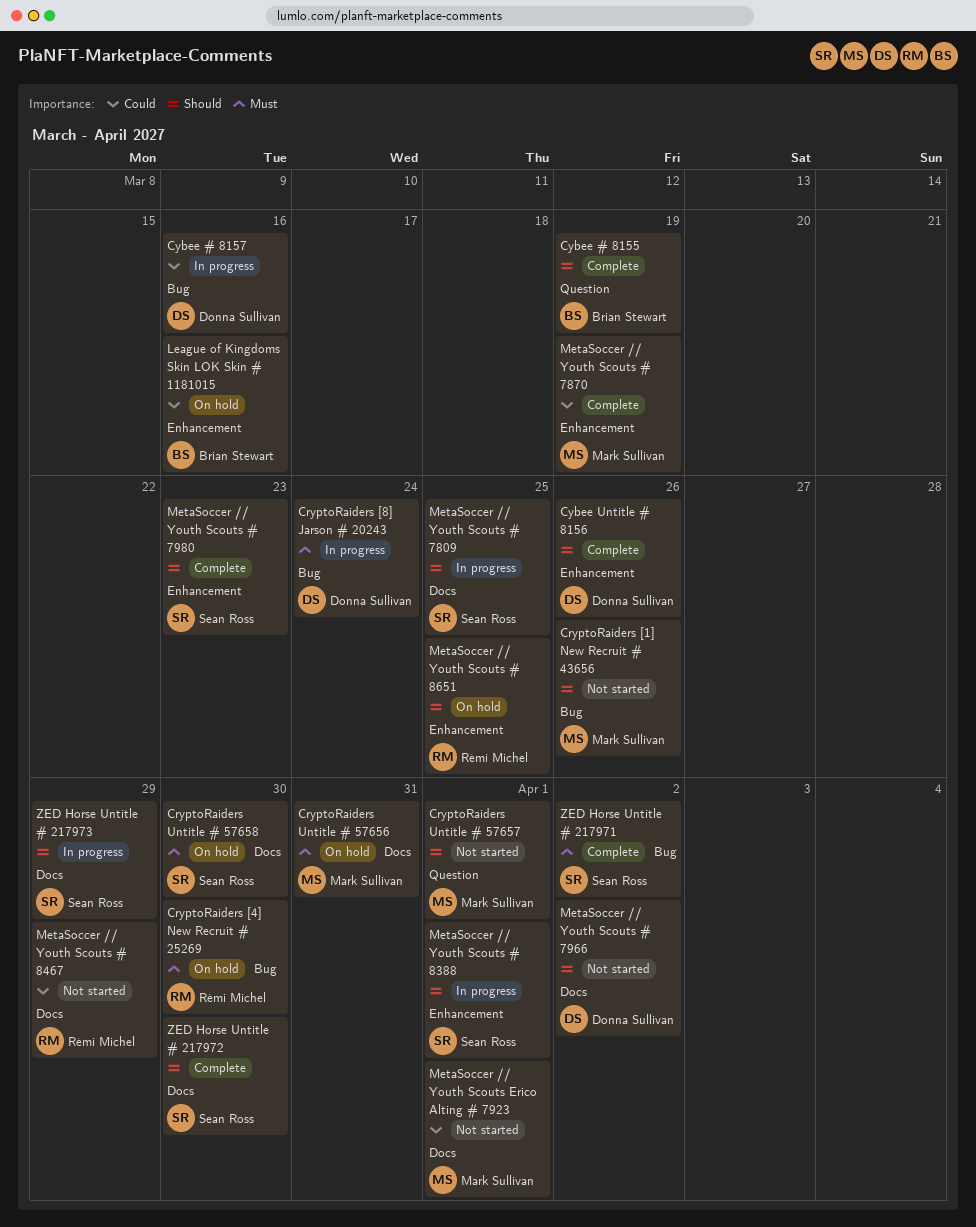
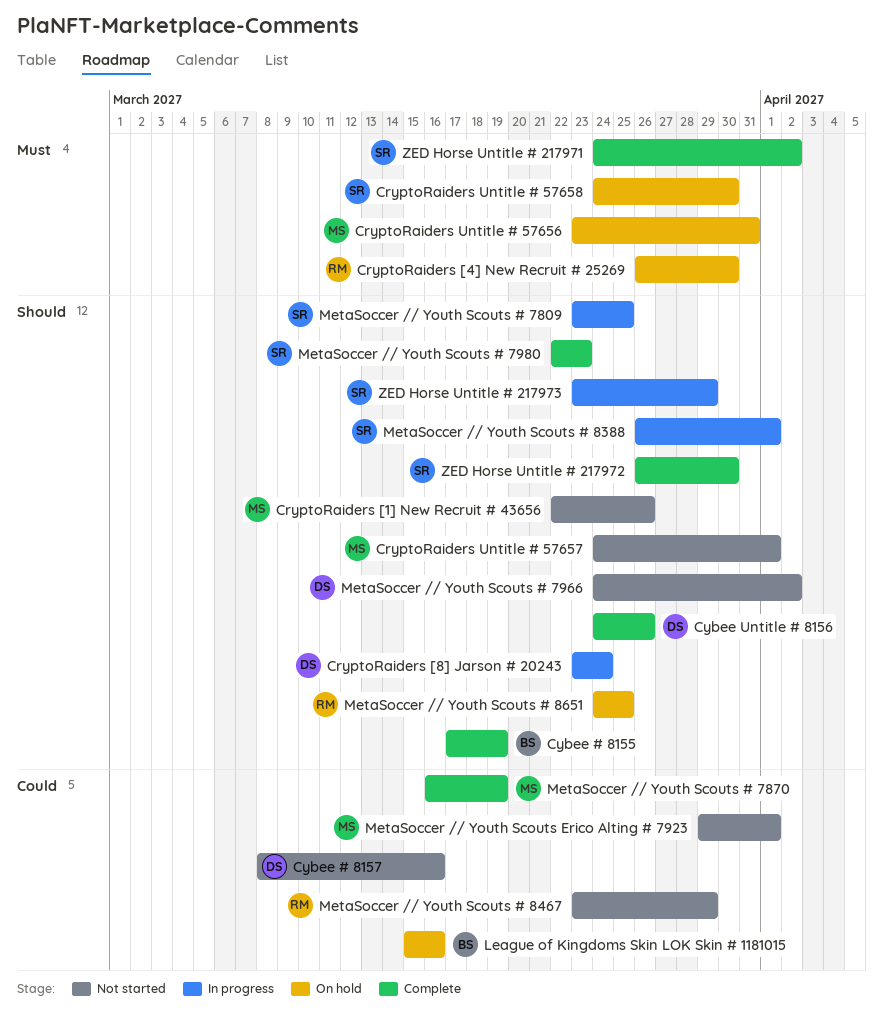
CryptoRaiders [8] Jarson # 20243, priority: Must -> Should
Cybee # 8157, status: In progress -> Not started

